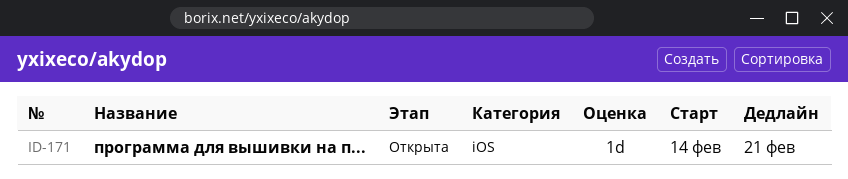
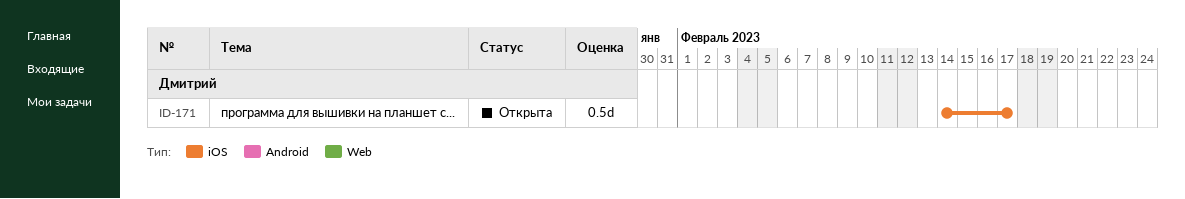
ID-171, estimate: 1d -> 0.5d
ID-171, due: Feb 21 -> Feb 17

